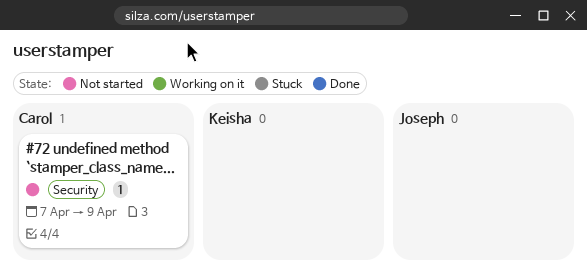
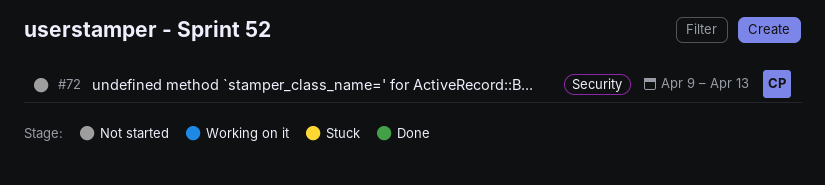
#72, start: Apr 7 -> Apr 9
#72, due: Apr 9 -> Apr 13

